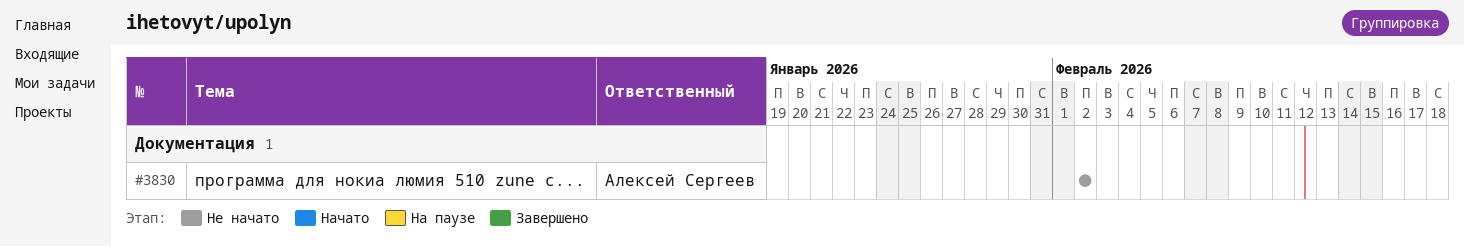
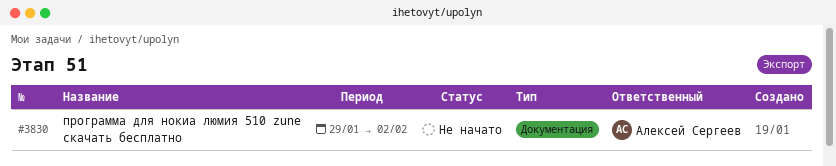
#3830, start: Feb 2 -> Jan 29

